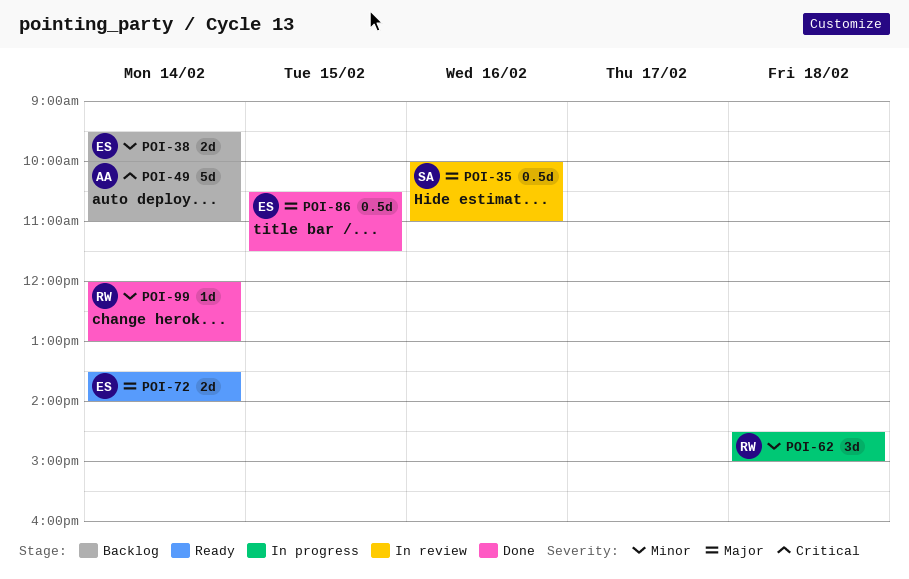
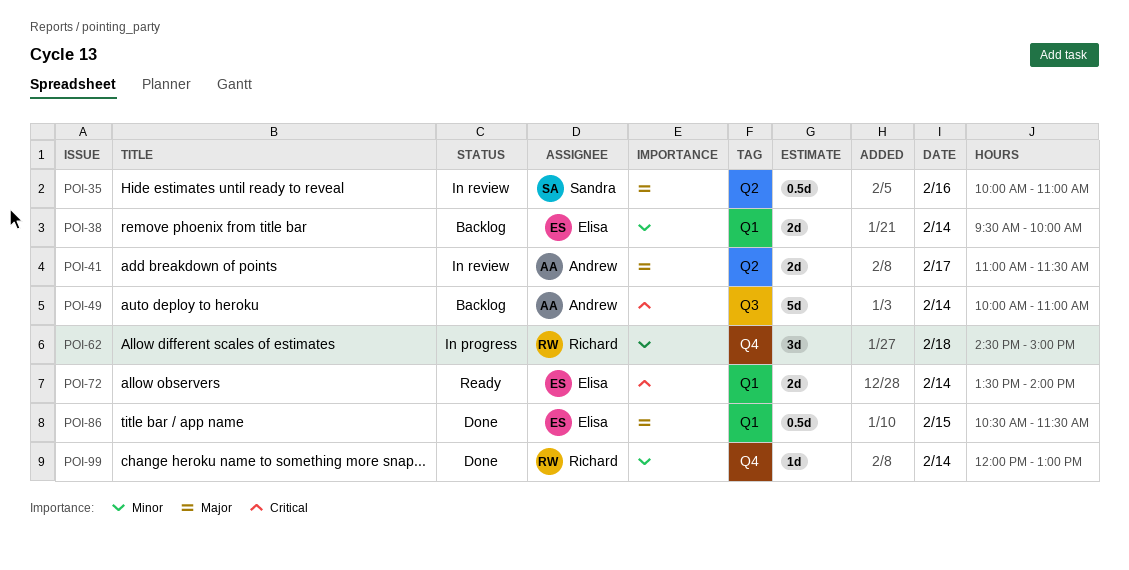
POI-41: none -> present
POI-72, priority: Major -> Critical

